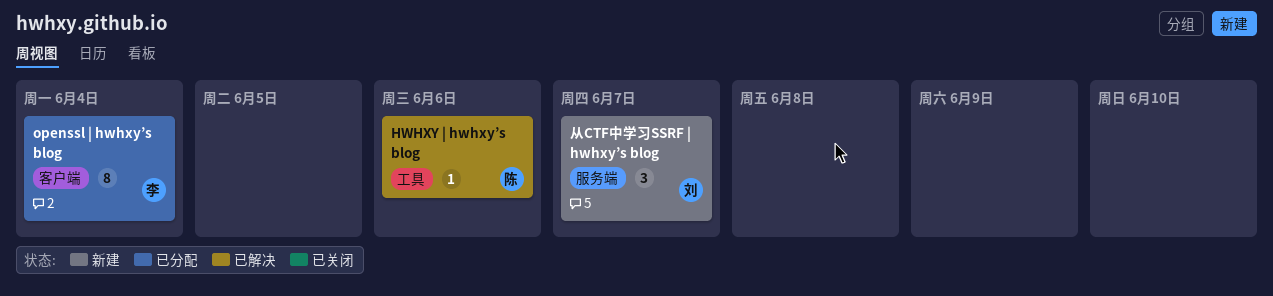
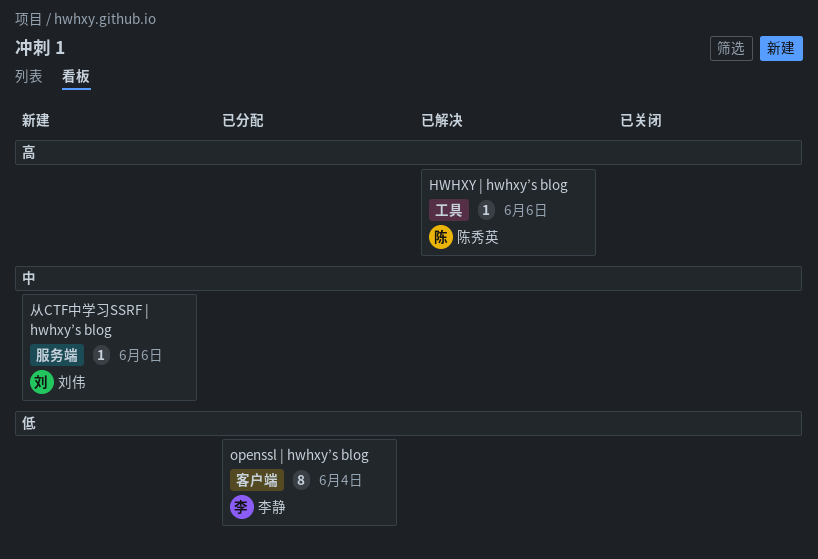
从CTF中学习SSRF | hwhxy’s blog, estimate: 3 -> 1
从CTF中学习SSRF | hwhxy’s blog, due: Jun 7 -> Jun 6

